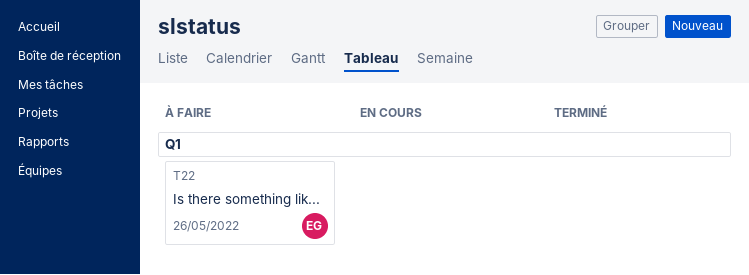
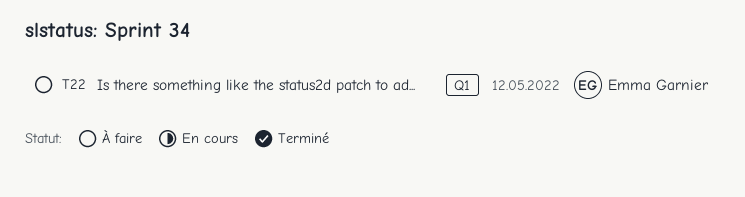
T22, due: May 26 -> May 12

